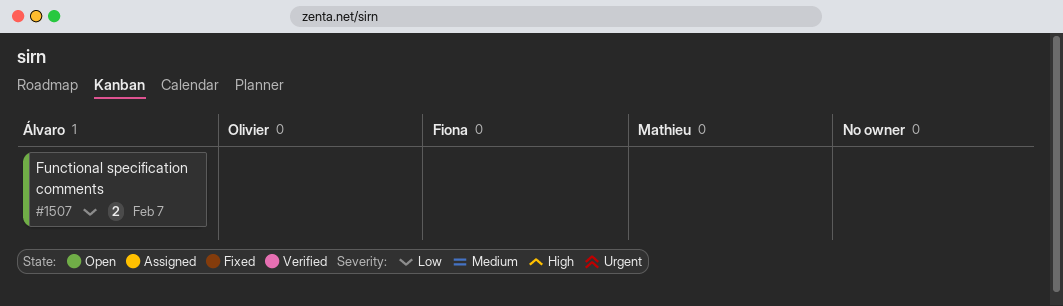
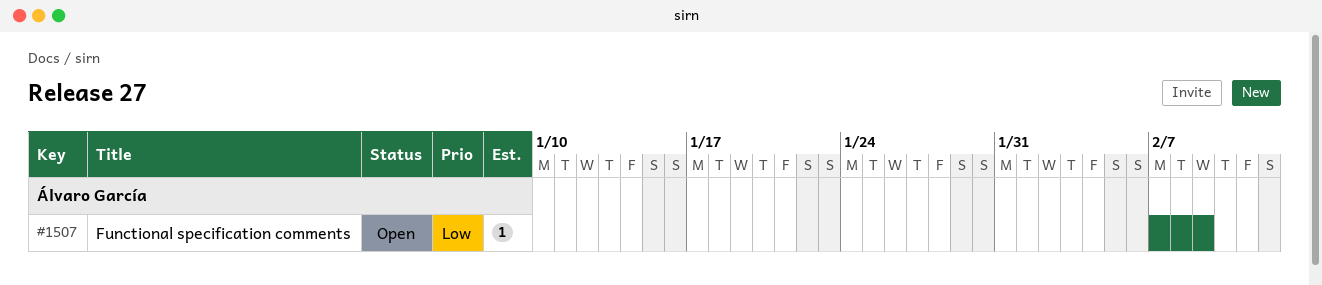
#1507, estimate: 2 -> 1
#1507, due: Feb 7 -> Feb 9

